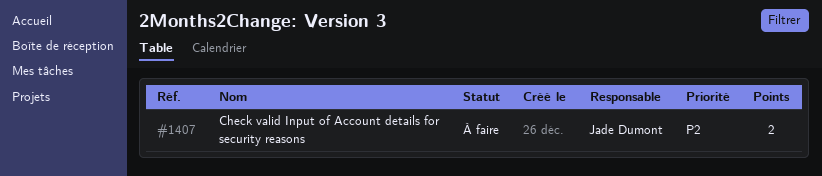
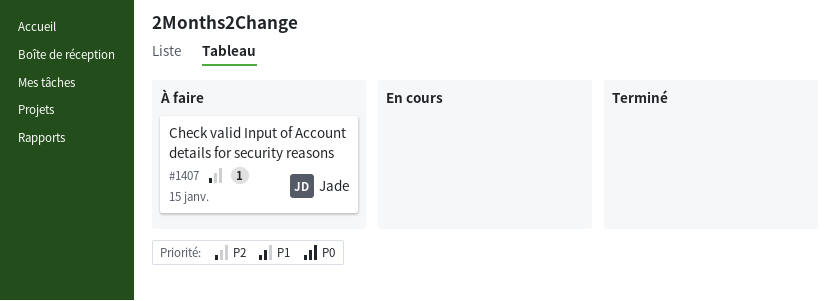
#1407, estimate: 2 -> 1

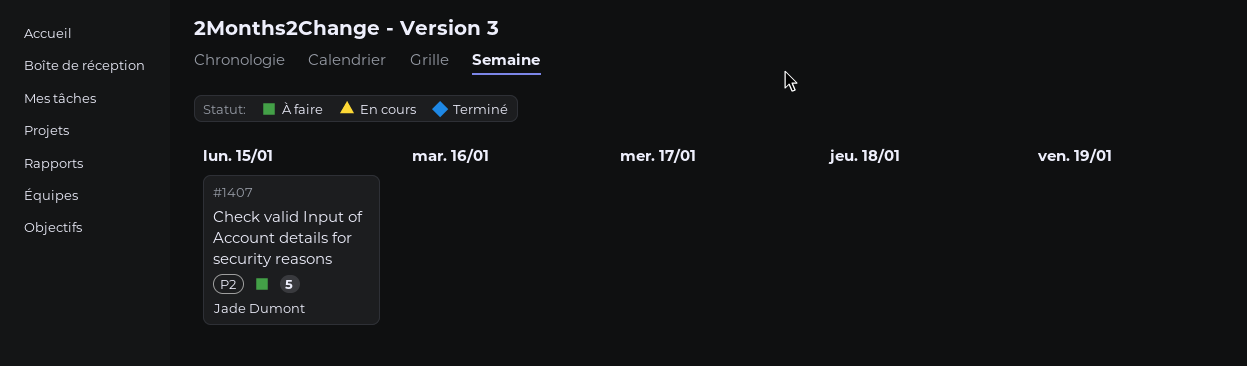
#1407, estimate: 1 -> 5

